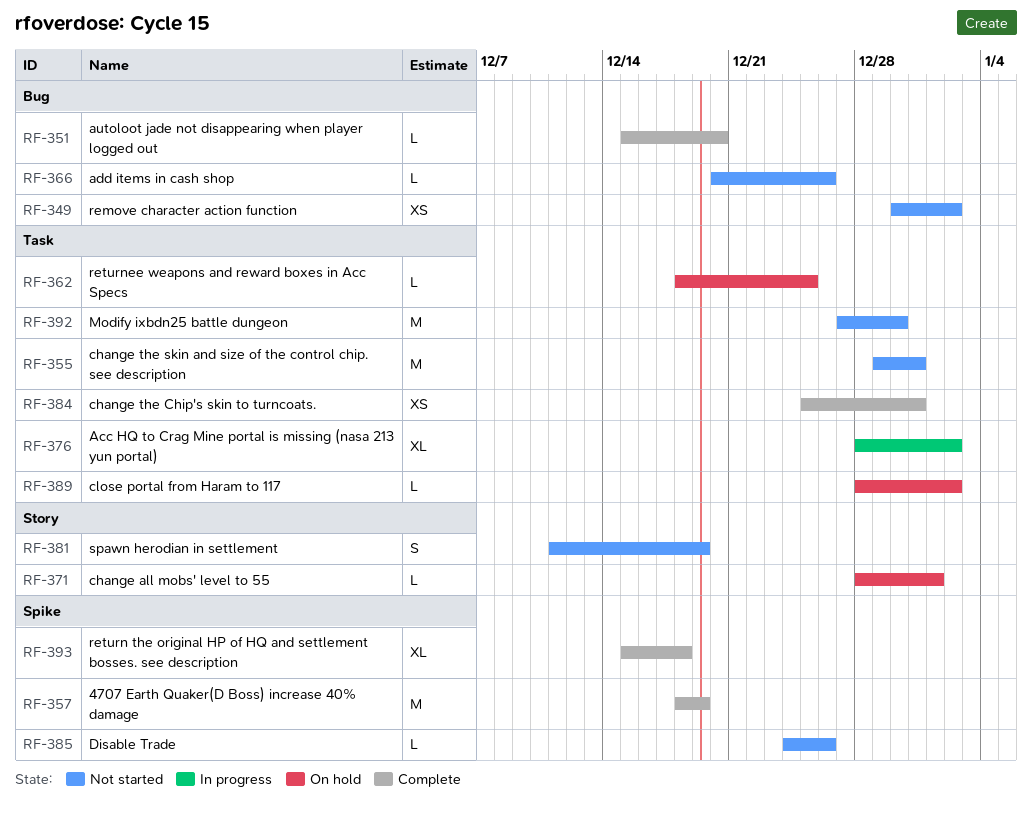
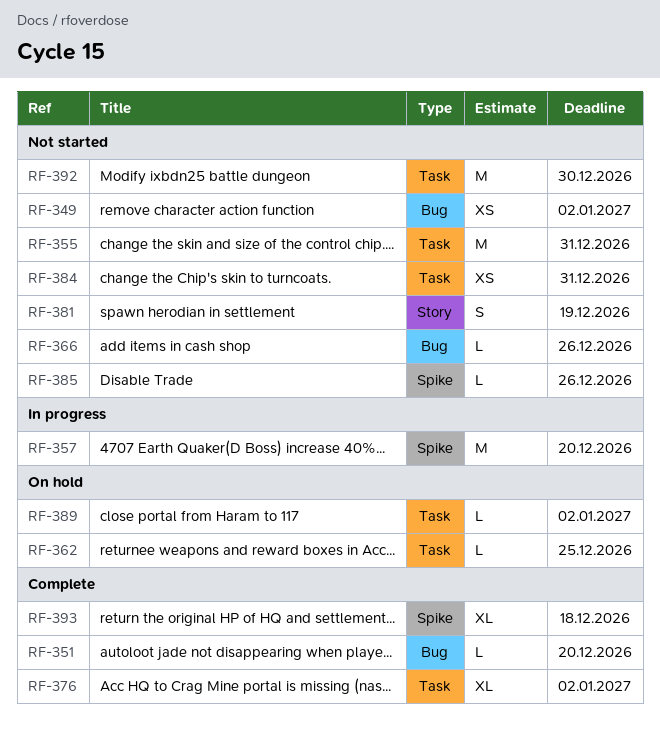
RF-357, status: Complete -> In progress
RF-357, due: Dec 19 -> Dec 20
RF-371: present -> none
RF-376, status: In progress -> Complete
RF-384, status: Complete -> Not started

